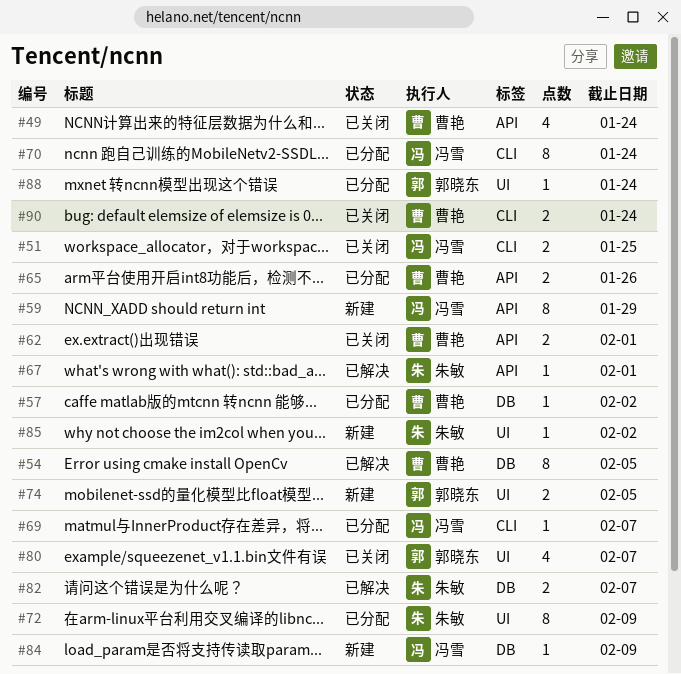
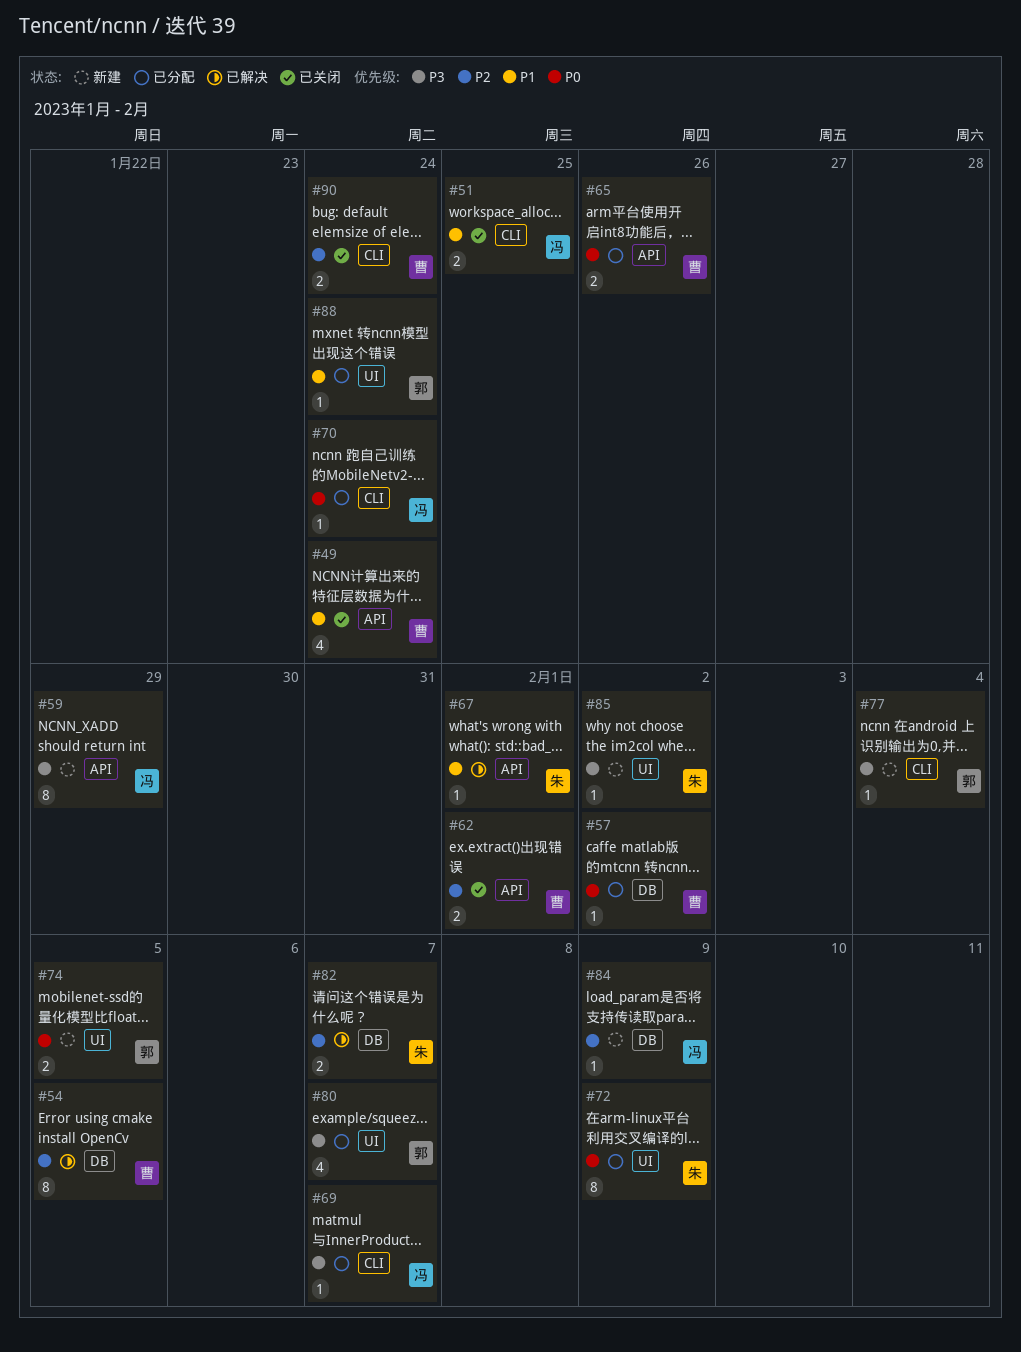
#70, estimate: 8 -> 1
#77: none -> present
#80, status: 已关闭 -> 已分配

